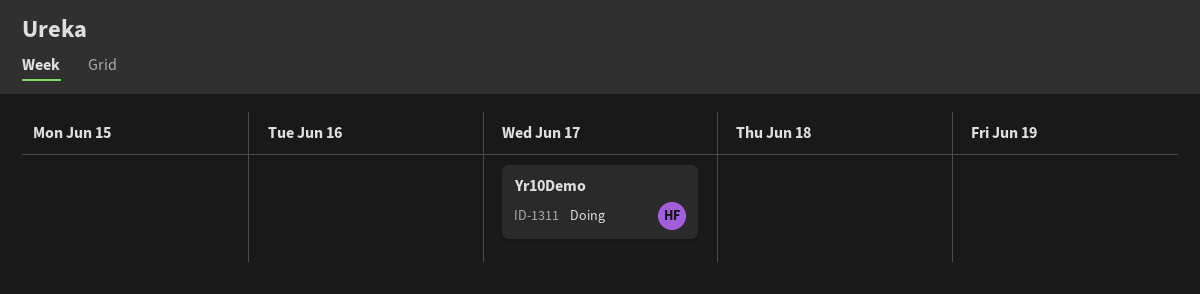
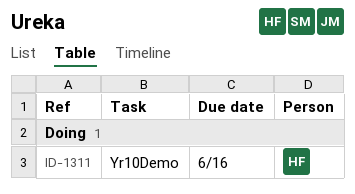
ID-1311, due: Jun 17 -> Jun 16

